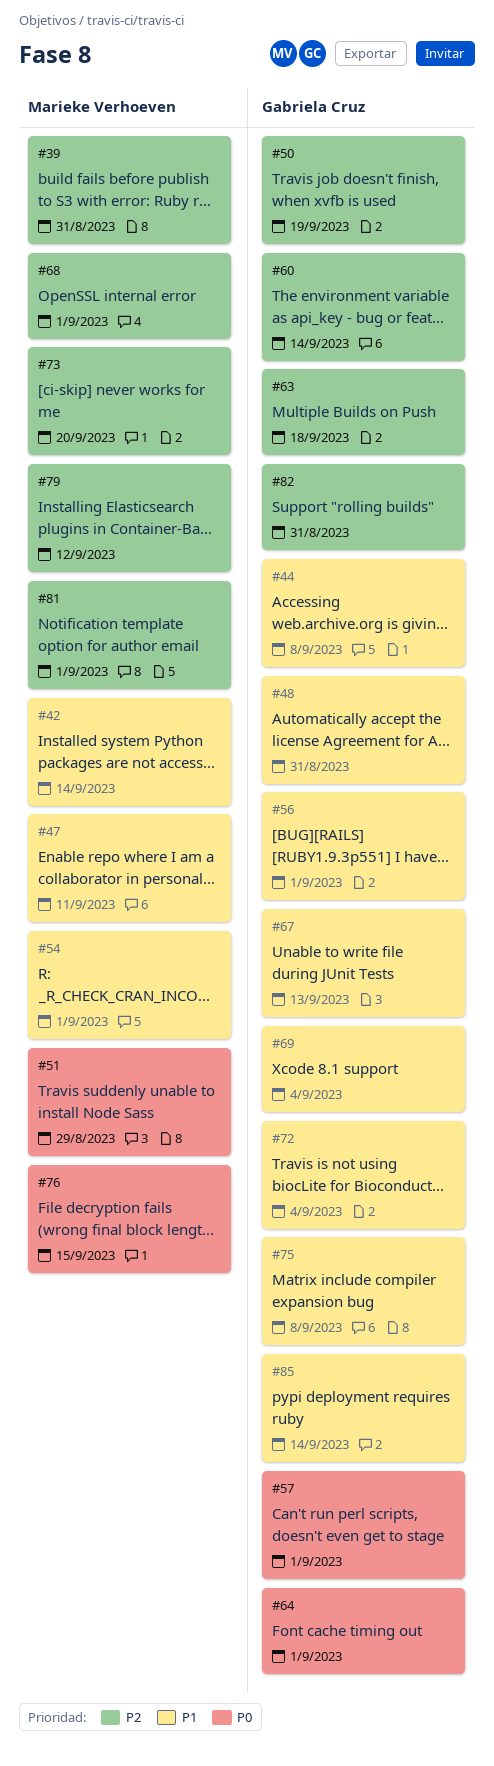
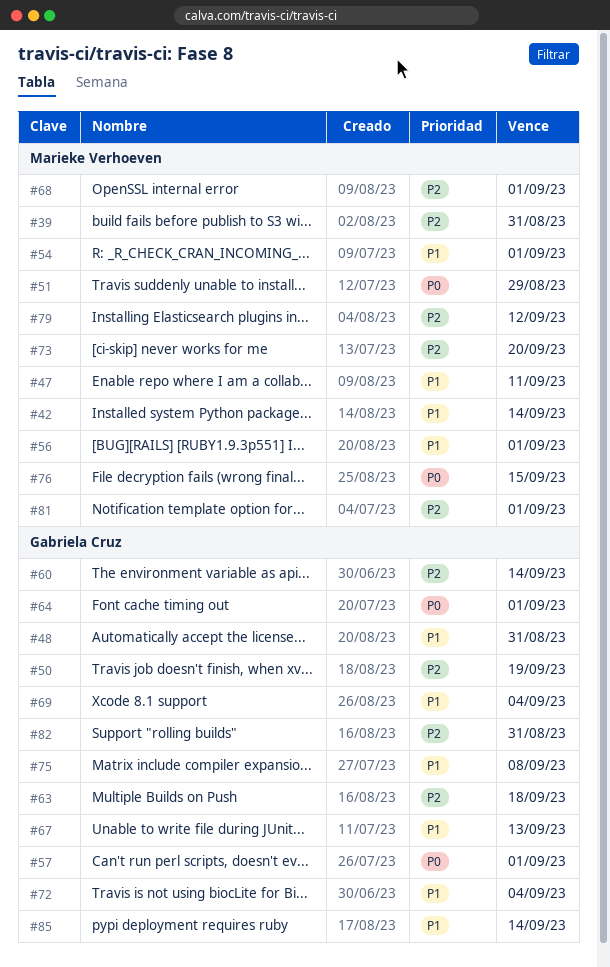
#44: present -> none
#56, owner: Gabriela Cruz -> Marieke Verhoeven

